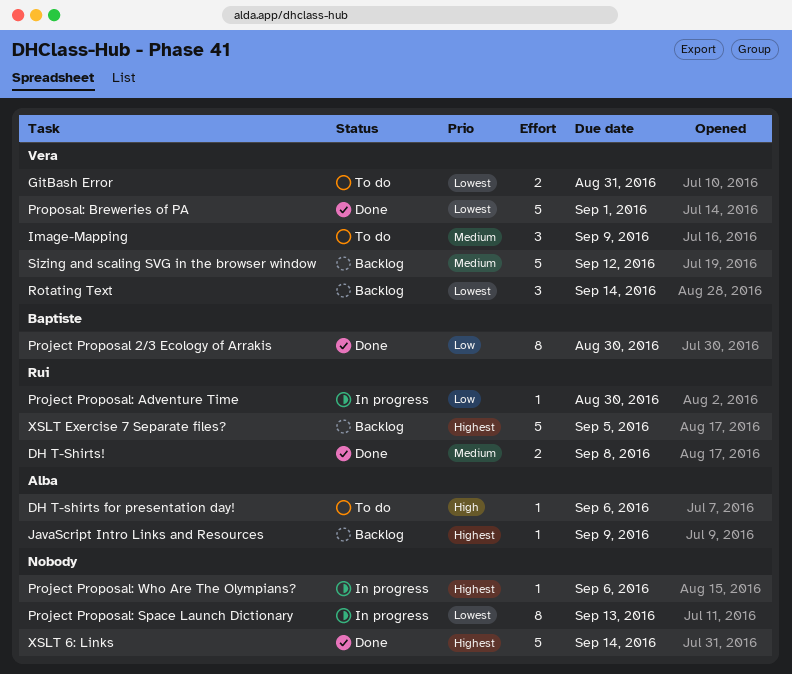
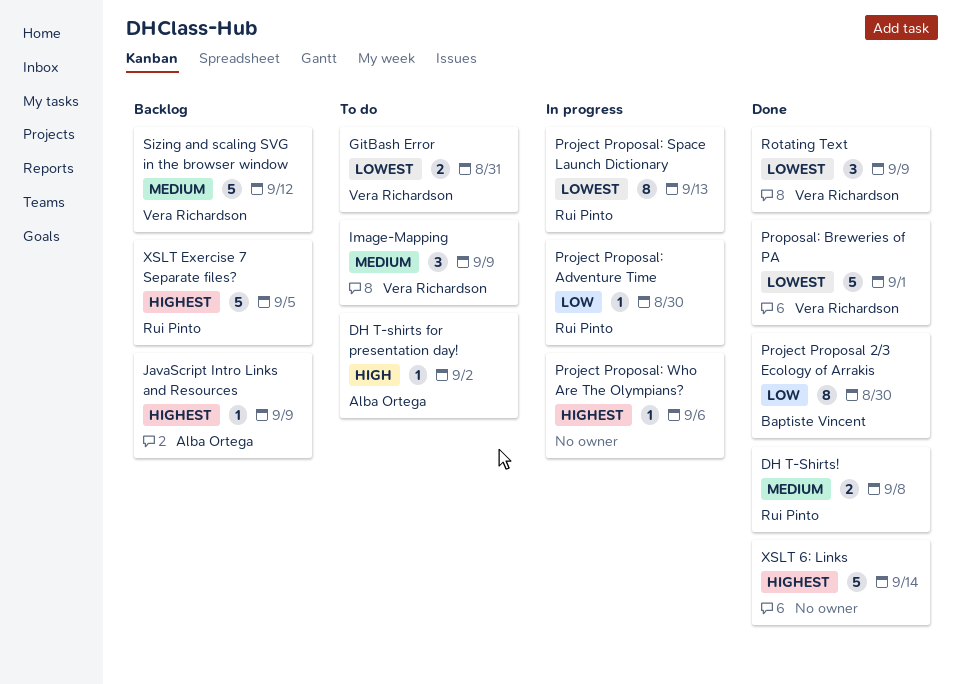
DH T-shirts for presentation day!, due: Sep 6 -> Sep 2
Project Proposal: Space Launch Dictionary, owner: none -> Rui Pinto
Rotating Text, status: Backlog -> Done
Rotating Text, due: Sep 14 -> Sep 9

